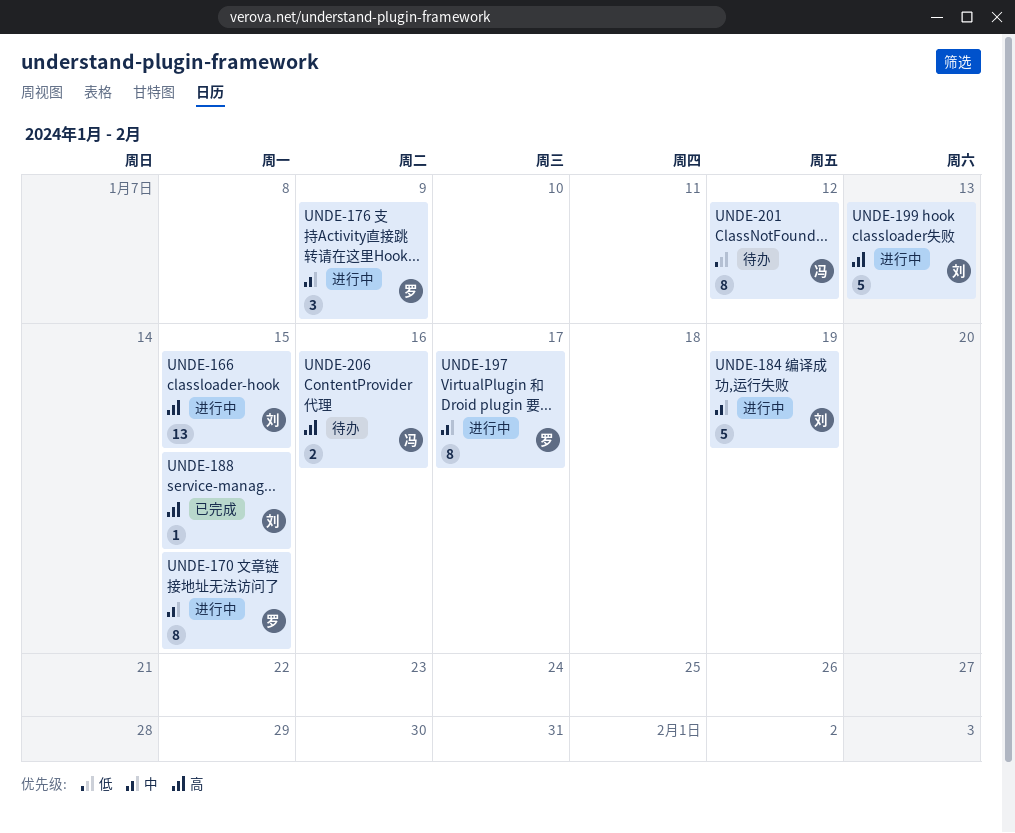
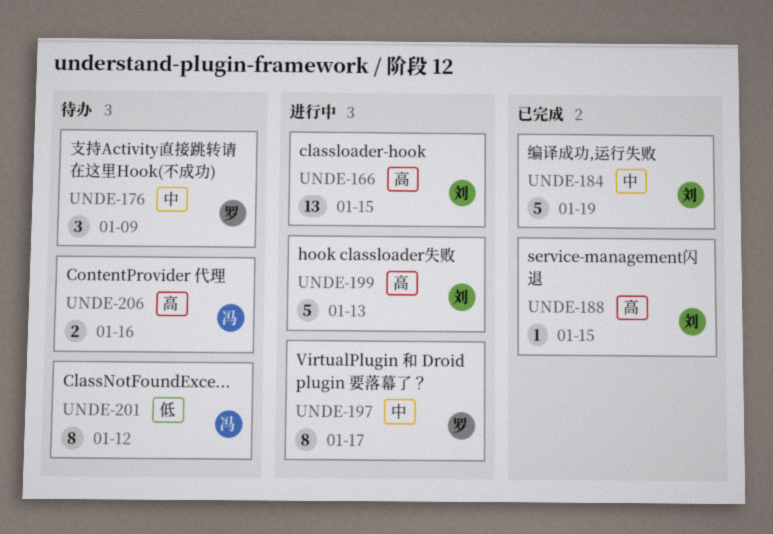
UNDE-170: present -> none
UNDE-176, status: 进行中 -> 待办
UNDE-184, status: 进行中 -> 已完成

